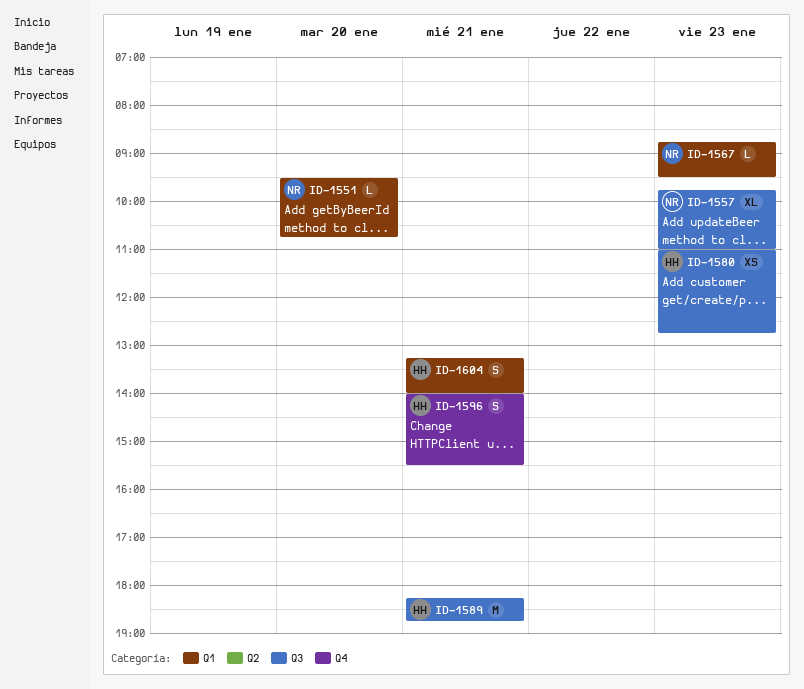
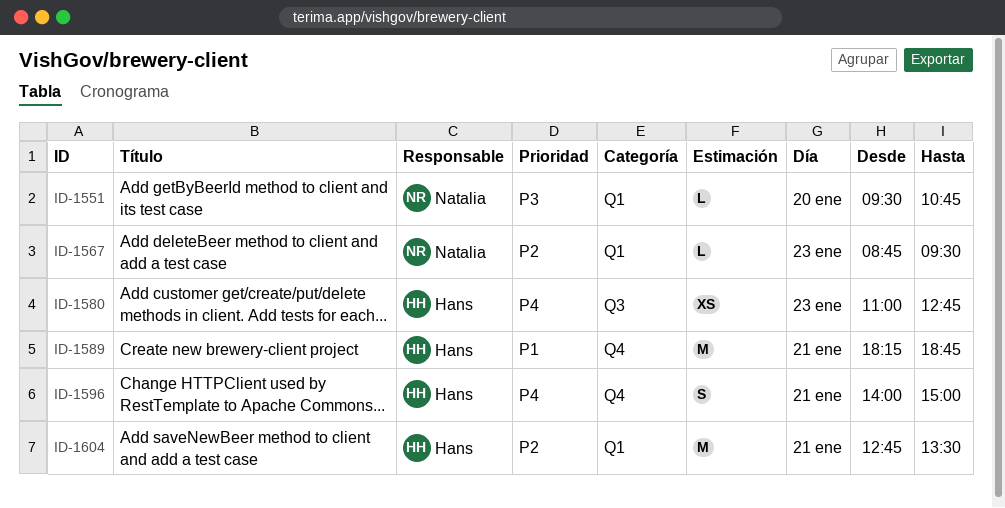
ID-1557: present -> none
ID-1589, label: Q3 -> Q4
ID-1596, ends: 15:30 -> 15:00
ID-1604, estimate: S -> M
ID-1604, begins: 13:15 -> 12:45
ID-1604, ends: 14:00 -> 13:30

